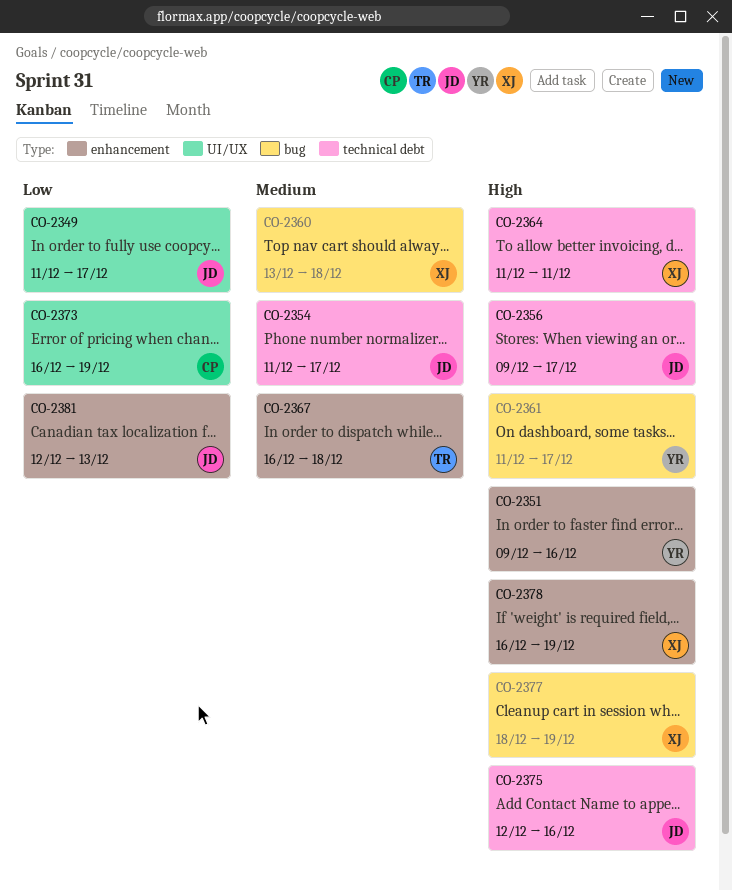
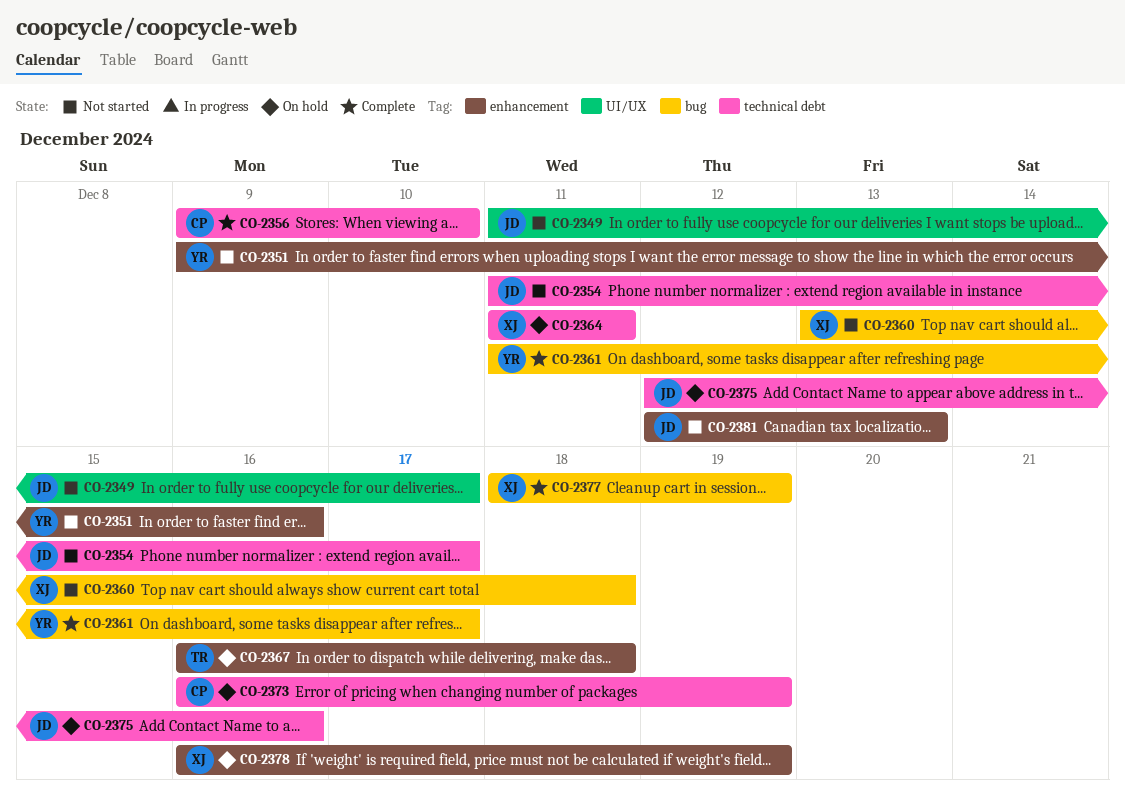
CO-2356, owner: JD -> CP
CO-2356, due: Dec 17 -> Dec 10
CO-2373, label: UI/UX -> technical debt

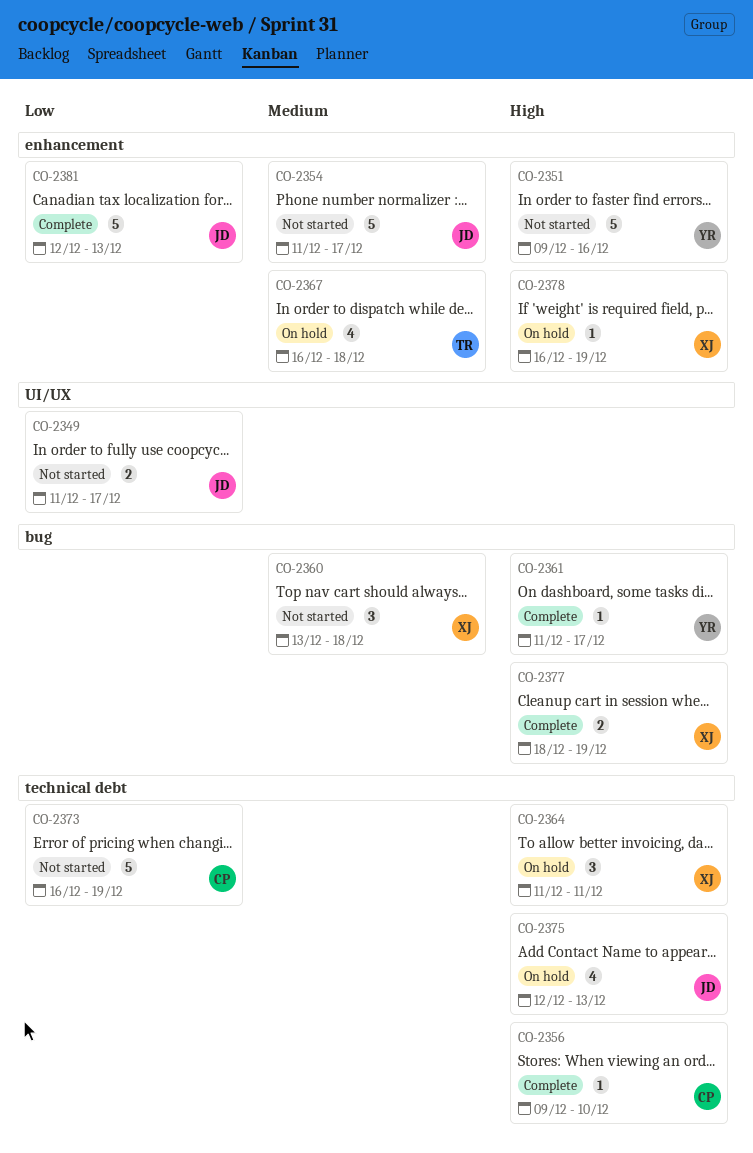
CO-2354, label: technical debt -> enhancement
CO-2373, status: On hold -> Not started
CO-2375, due: Dec 16 -> Dec 13
CO-2381, status: Not started -> Complete

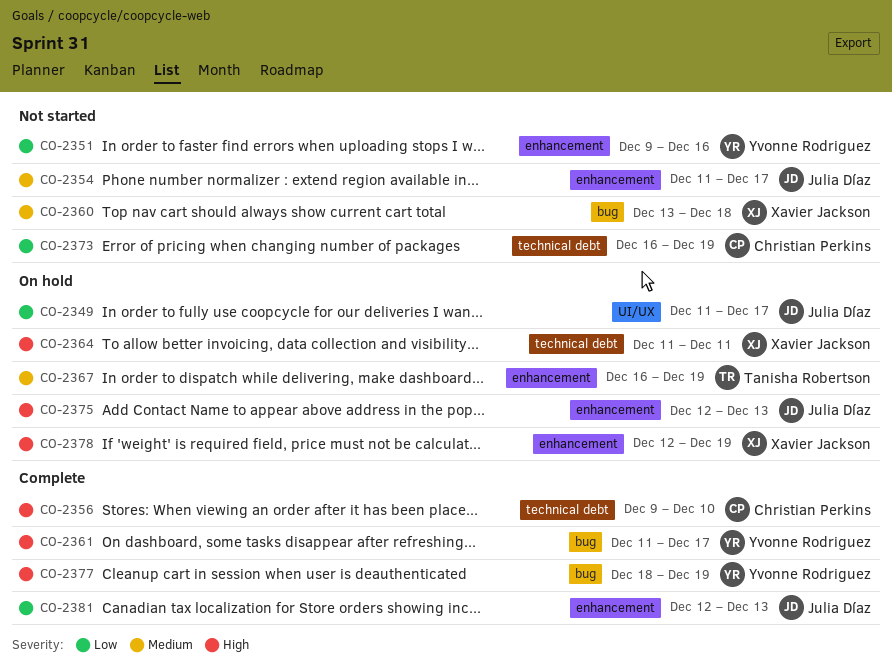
CO-2349, status: Not started -> On hold
CO-2351, priority: High -> Low
CO-2367, due: Dec 18 -> Dec 19
CO-2375, label: technical debt -> enhancement
CO-2377, owner: Xavier Jackson -> Yvonne Rodriguez
CO-2378, start: Dec 16 -> Dec 12

